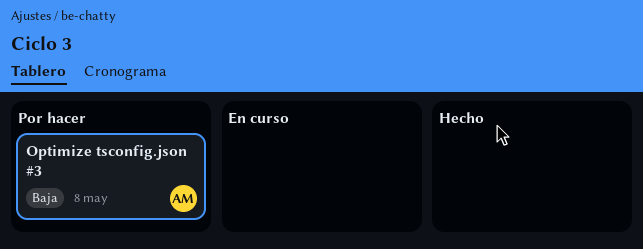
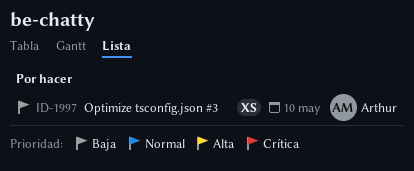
Optimize tsconfig.json #3, due: May 8 -> May 10

